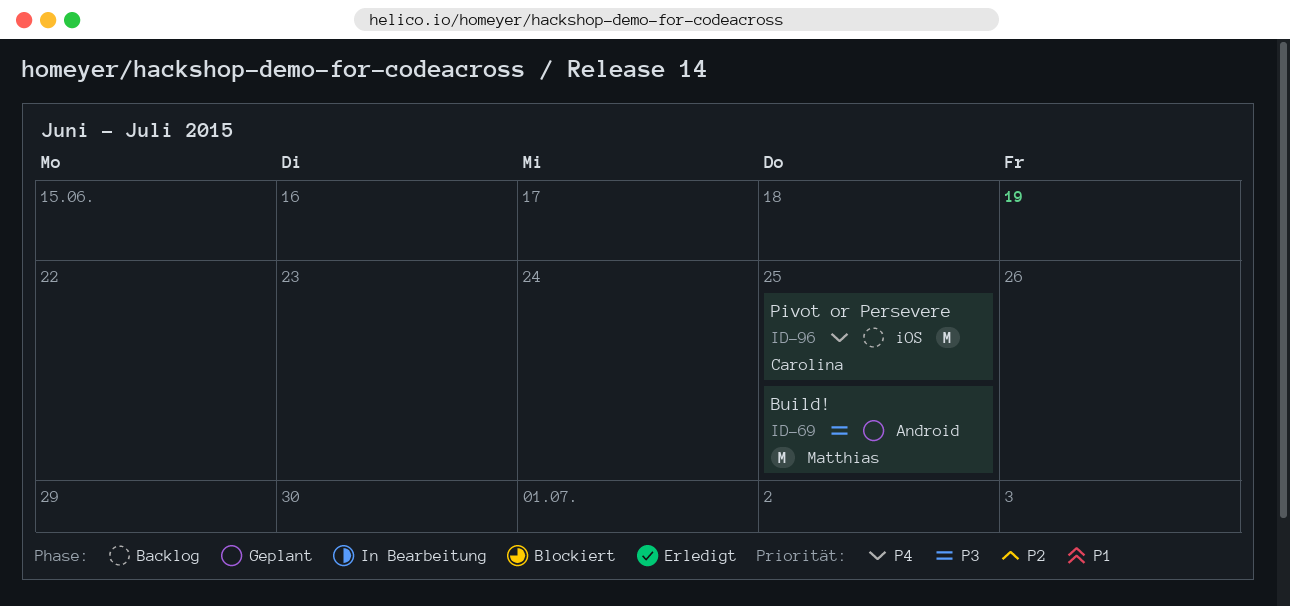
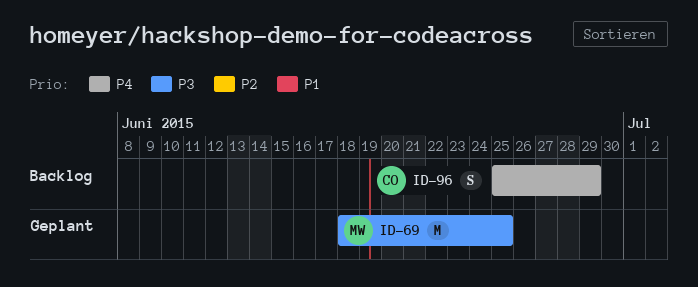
ID-96, estimate: M -> S
ID-96, due: Jun 25 -> Jun 29

